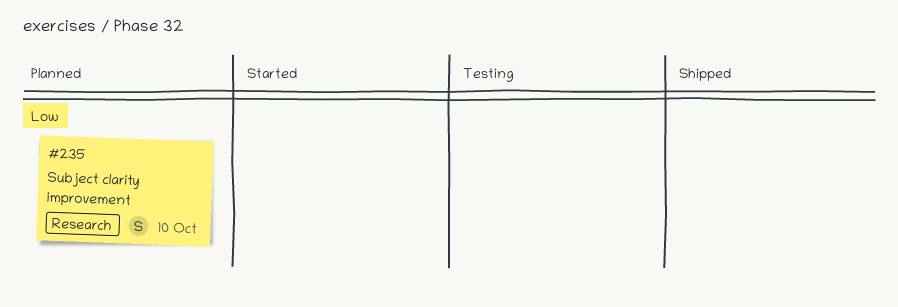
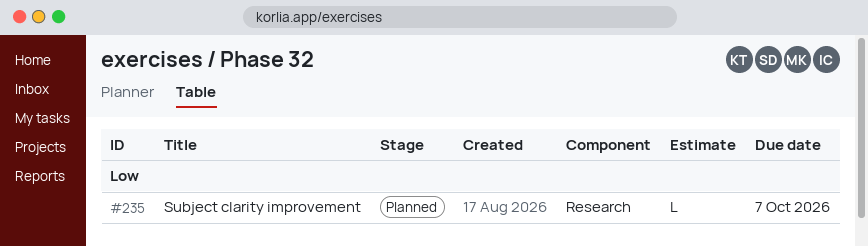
#235, estimate: S -> L
#235, due: Oct 10 -> Oct 7

